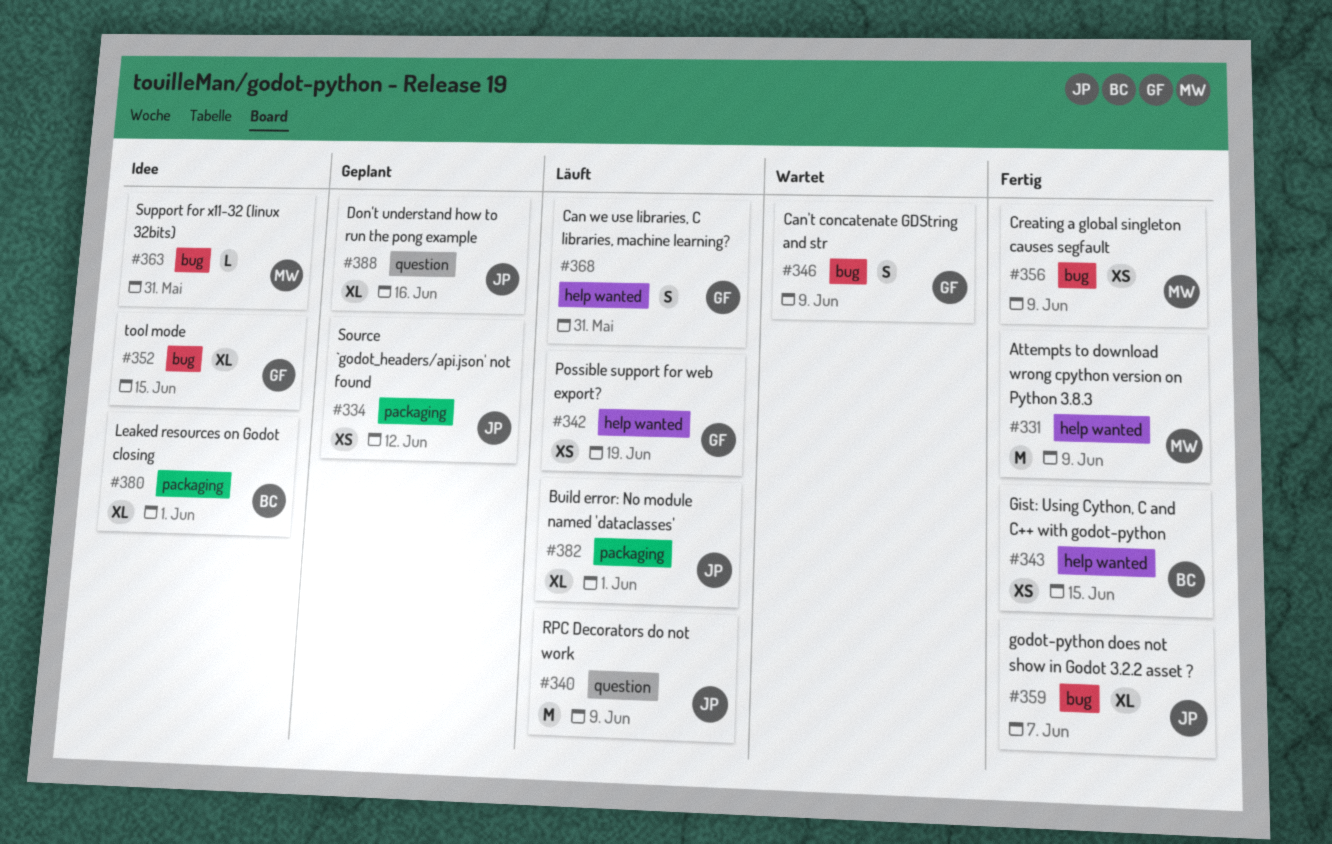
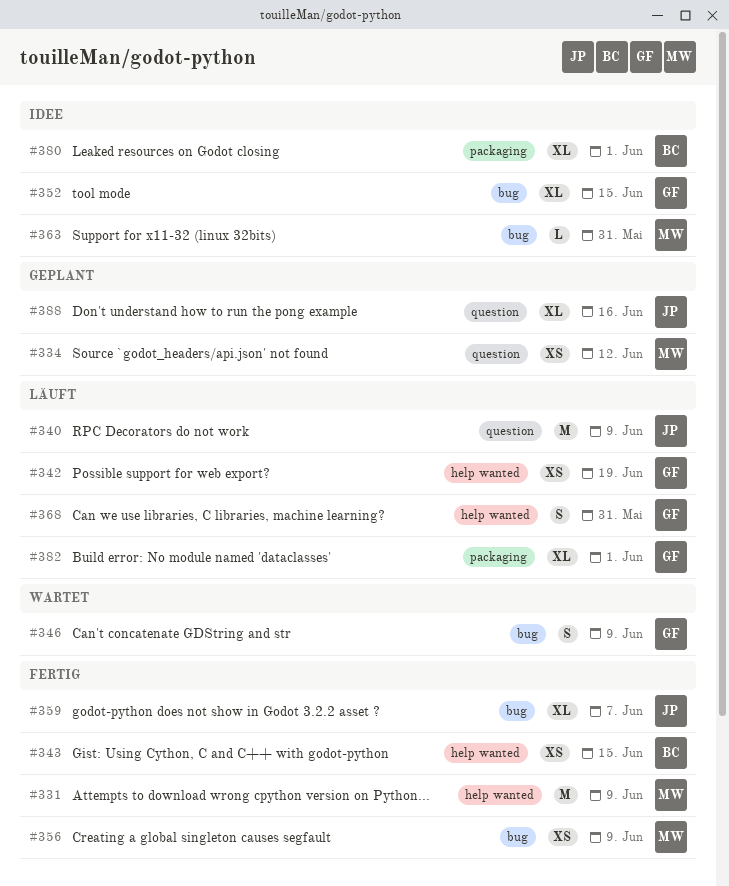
#334, owner: JP -> MW
#334, label: packaging -> question
#382, owner: JP -> GF

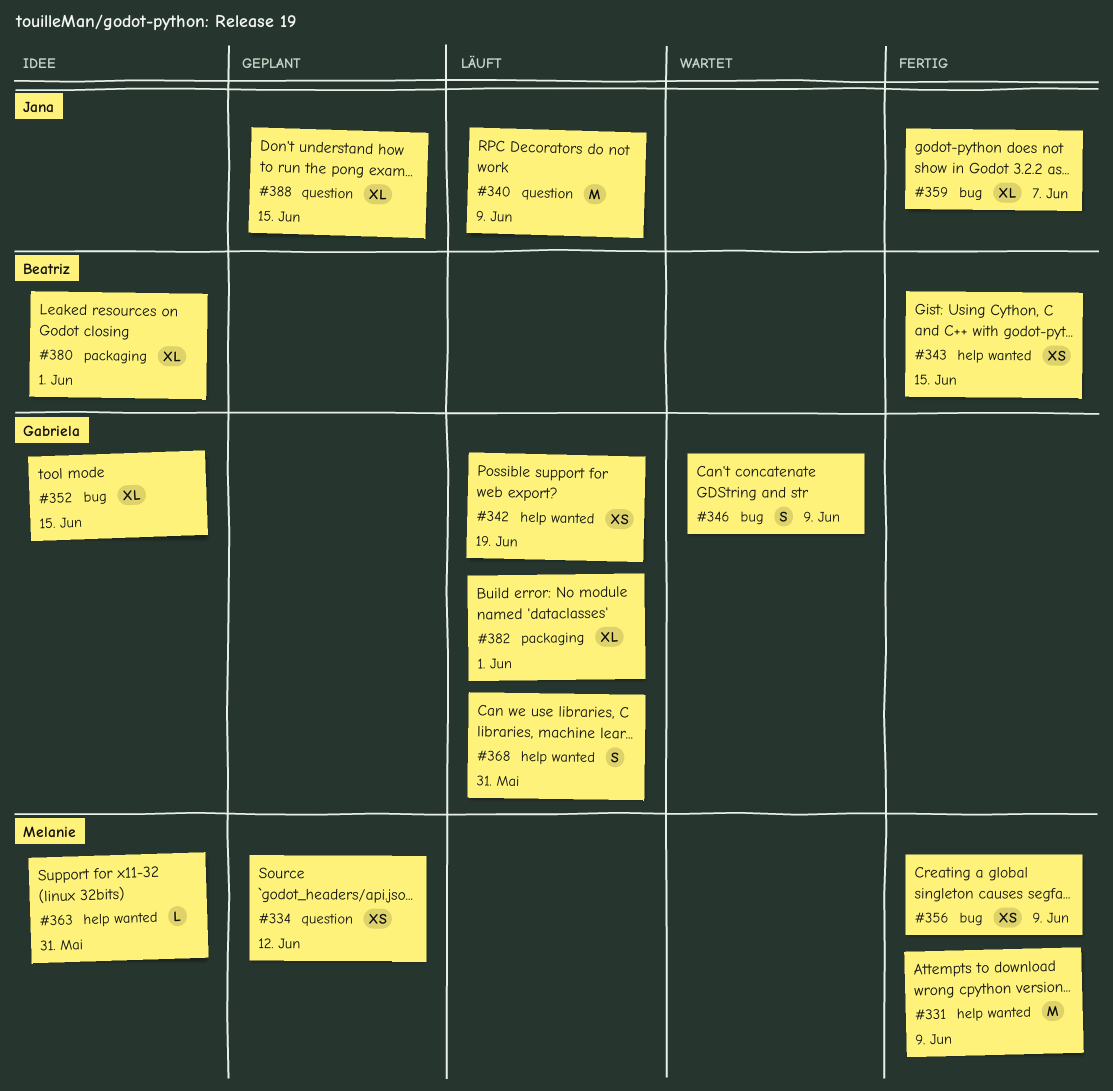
#363, label: bug -> help wanted
#388, due: Jun 16 -> Jun 15

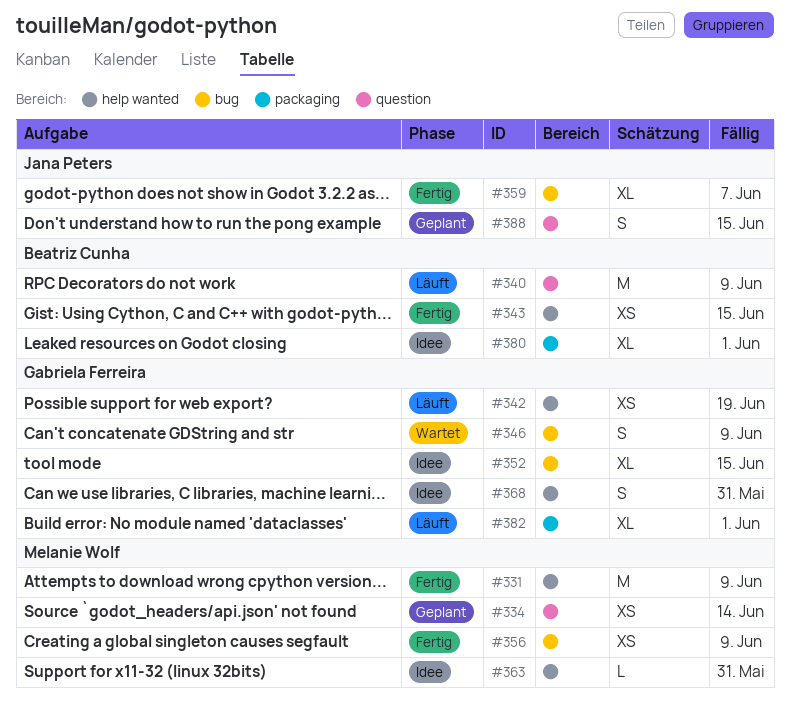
#334, due: Jun 12 -> Jun 14
#340, owner: Jana Peters -> Beatriz Cunha
#368, status: Läuft -> Idee
#388, estimate: XL -> S

